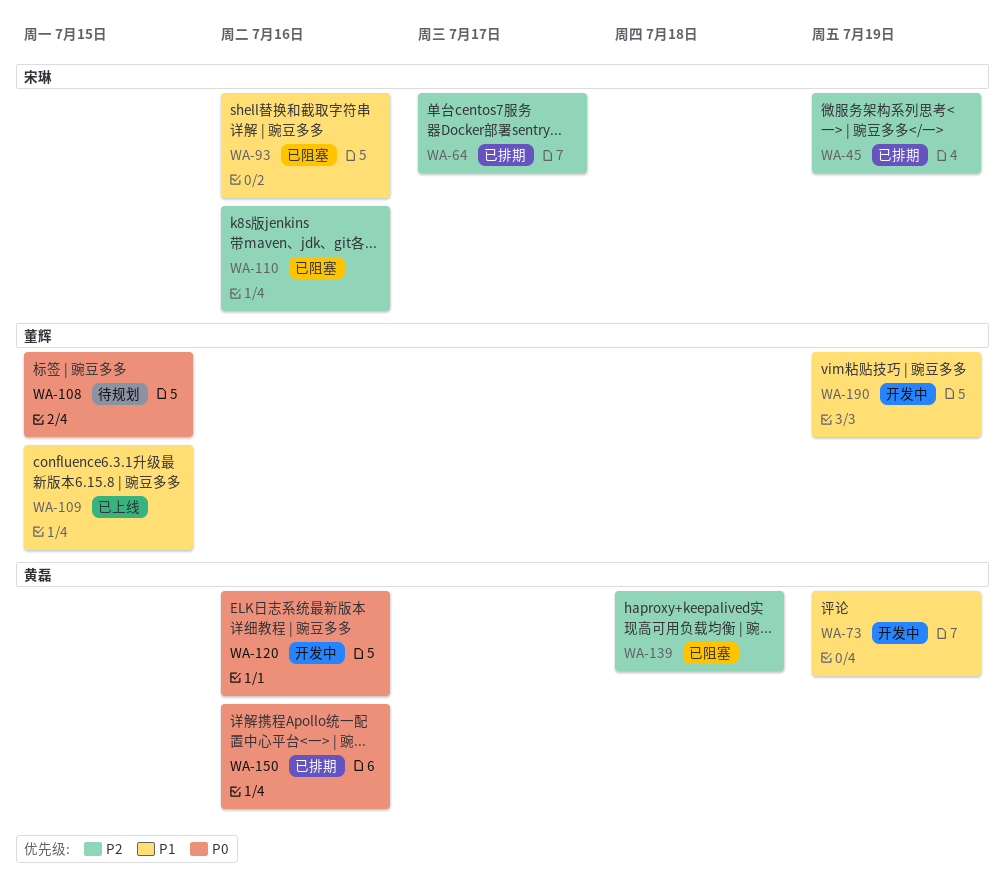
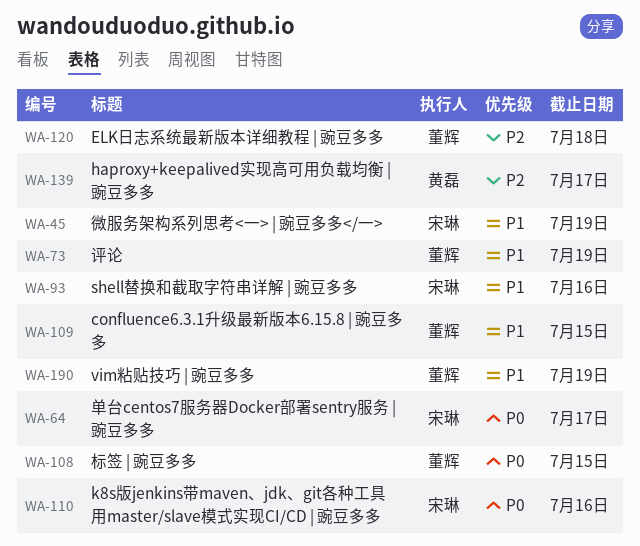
WA-45, priority: P2 -> P1
WA-64, priority: P2 -> P0
WA-73, owner: 黄磊 -> 董辉
WA-110, priority: P2 -> P0
WA-120, owner: 黄磊 -> 董辉
WA-120, priority: P0 -> P2
WA-120, due: Jul 16 -> Jul 18
WA-139, due: Jul 18 -> Jul 17
WA-150: present -> none

